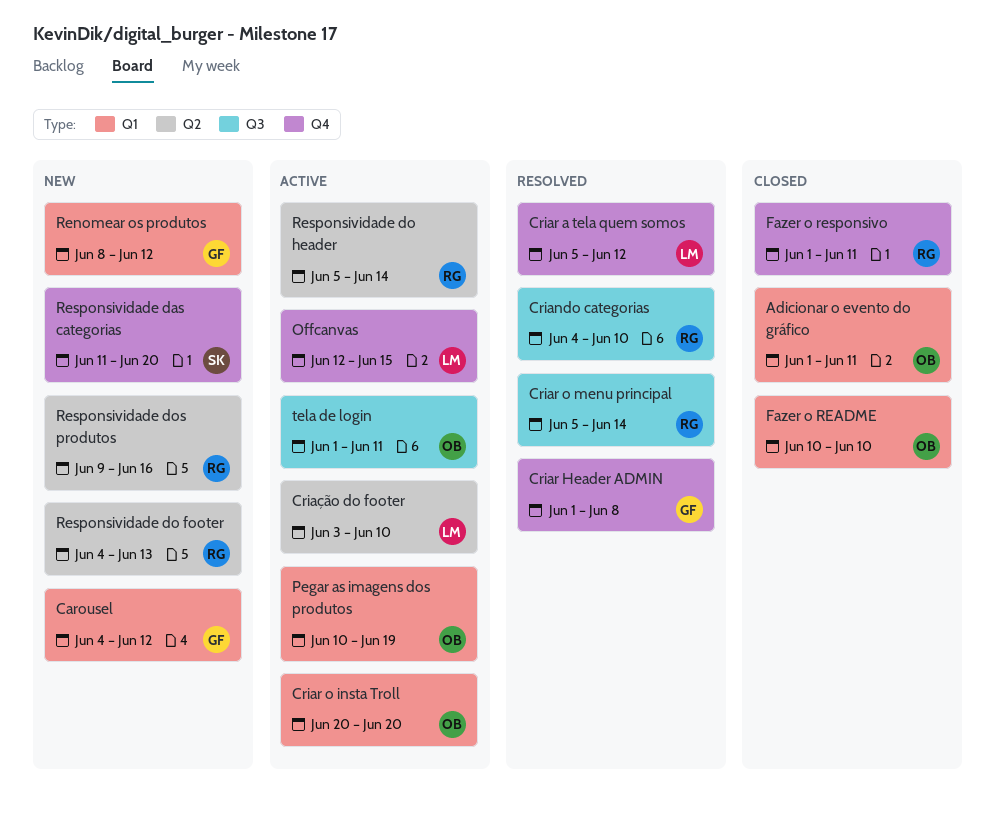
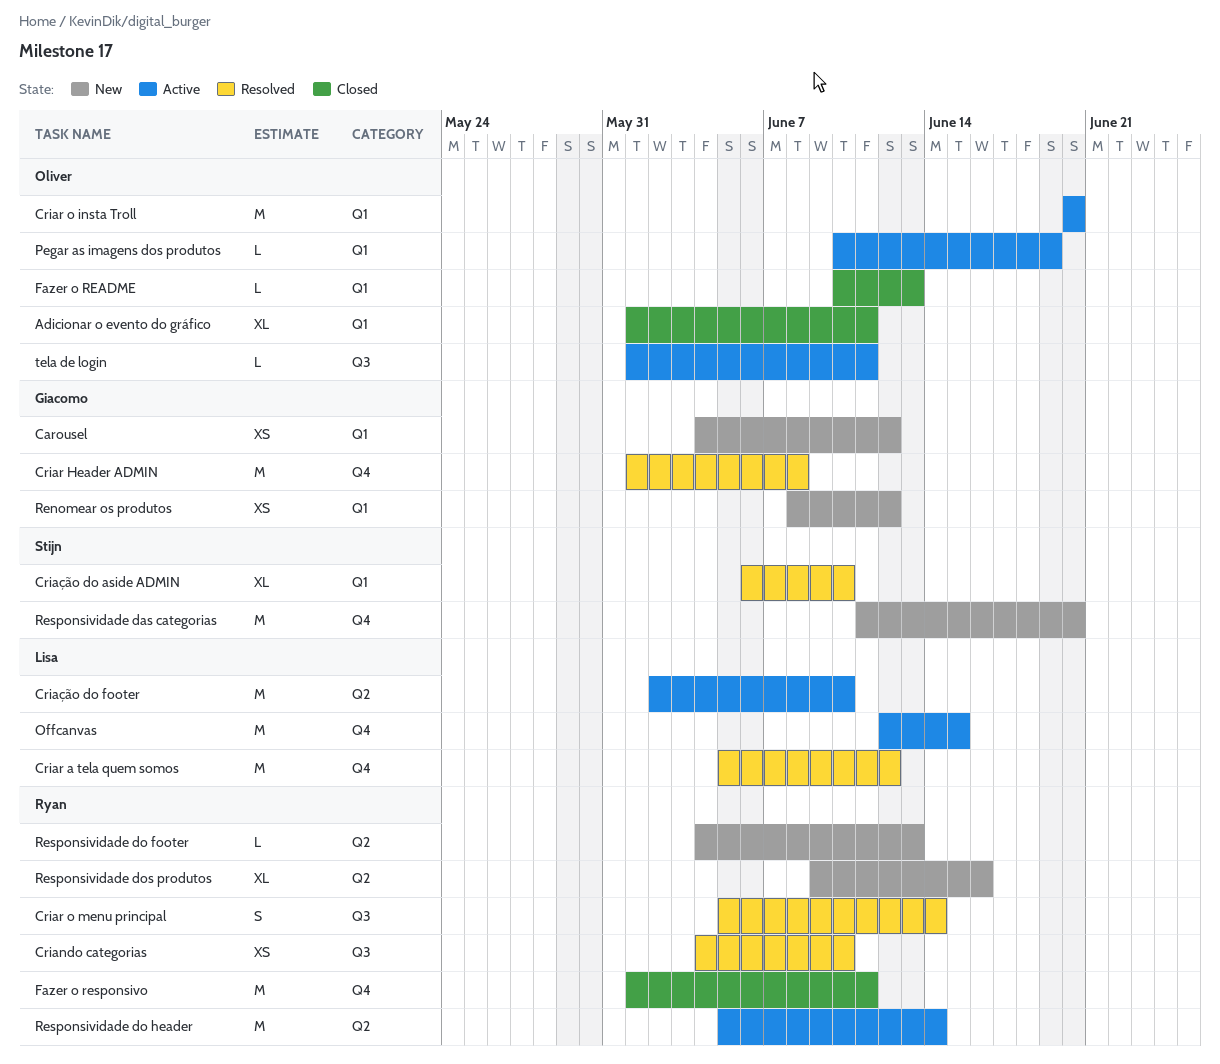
Criação do aside ADMIN: none -> present
Criação do footer, start: Jun 3 -> Jun 2
Fazer o README, due: Jun 10 -> Jun 13

